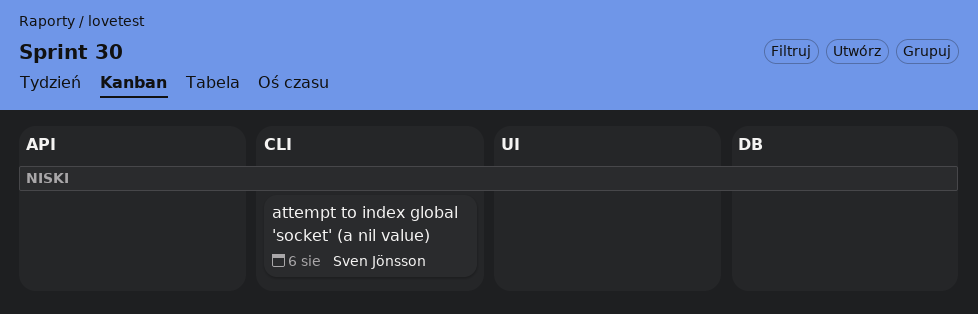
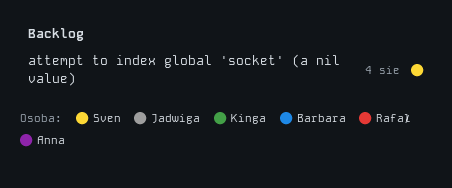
attempt to index global 'socket' (a nil value), due: Aug 6 -> Aug 4

